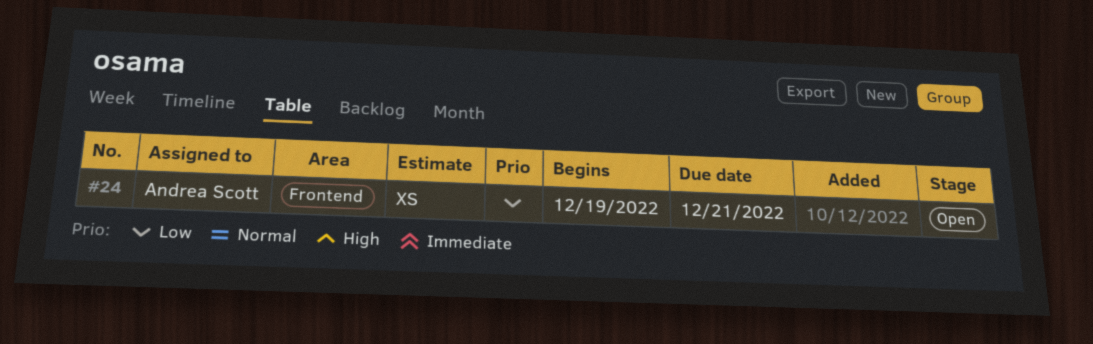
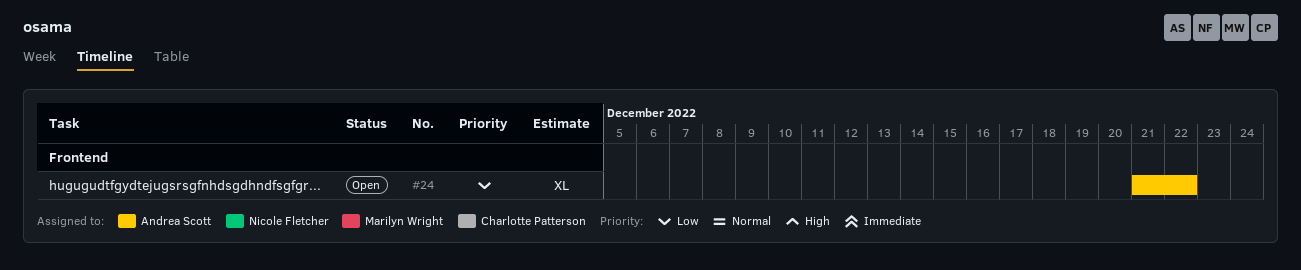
#24, estimate: XS -> XL
#24, start: Dec 19 -> Dec 21
#24, due: Dec 21 -> Dec 22

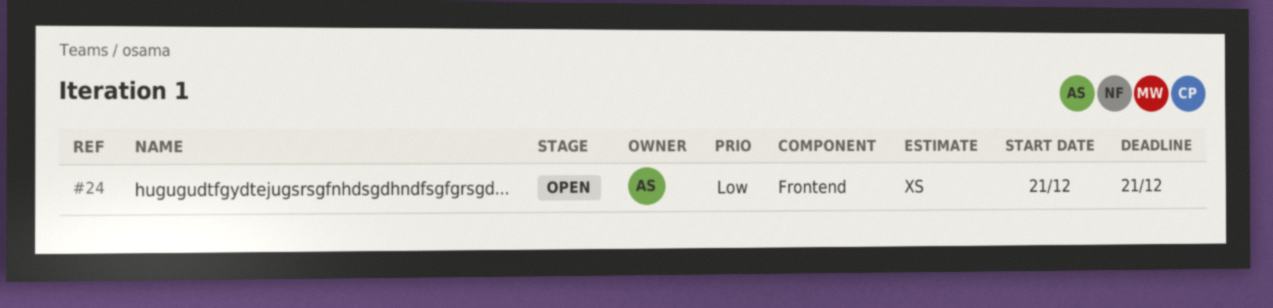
#24, estimate: XL -> XS
#24, due: Dec 22 -> Dec 21

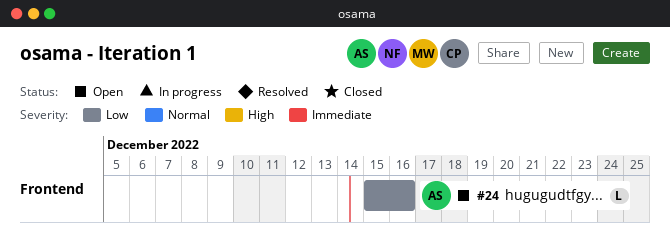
#24, estimate: XS -> L
#24, start: Dec 21 -> Dec 15
#24, due: Dec 21 -> Dec 16

